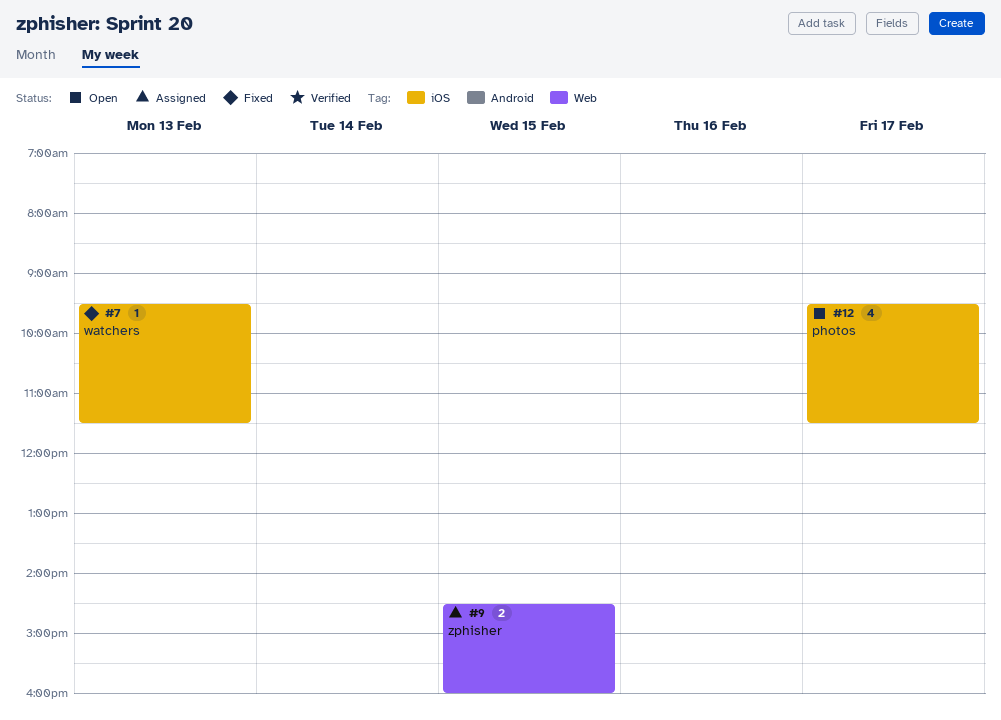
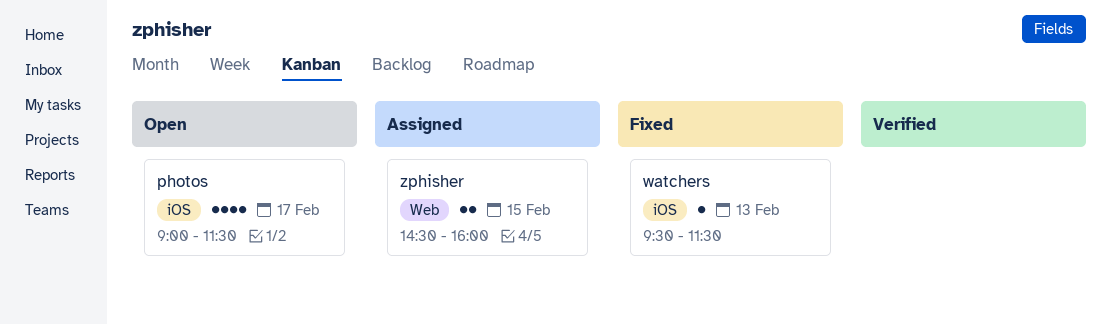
photos, begins: 09:30 -> 09:00

